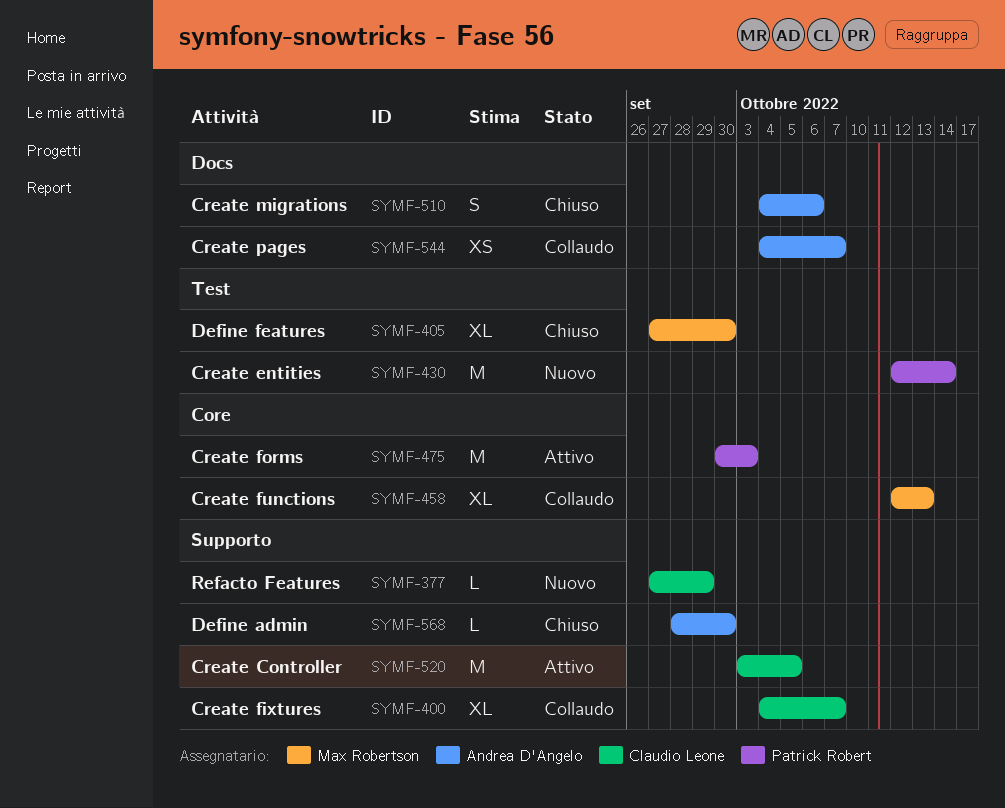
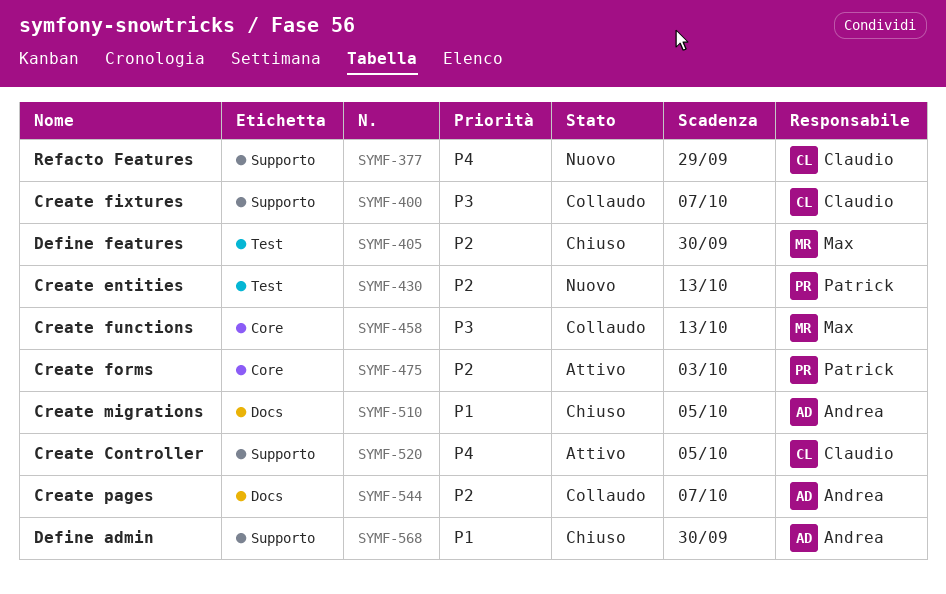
SYMF-430, due: Oct 14 -> Oct 13
SYMF-510, due: Oct 6 -> Oct 5

